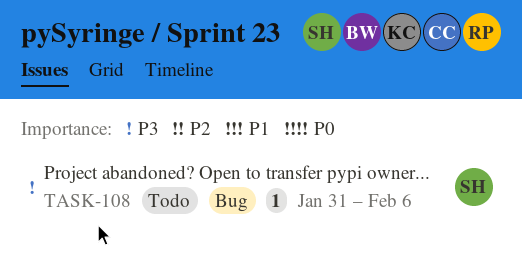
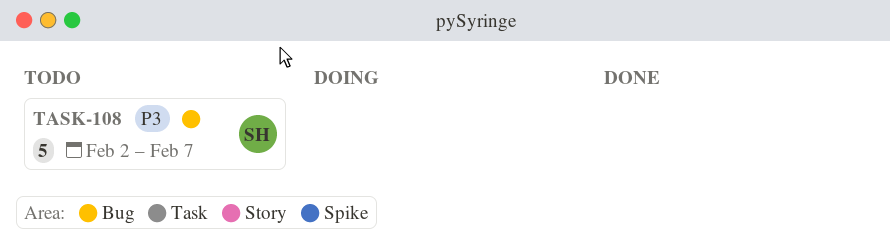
TASK-108, estimate: 1 -> 5
TASK-108, start: Jan 31 -> Feb 2
TASK-108, due: Feb 6 -> Feb 7

